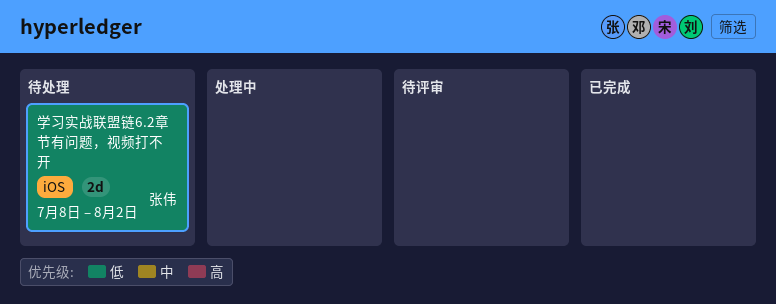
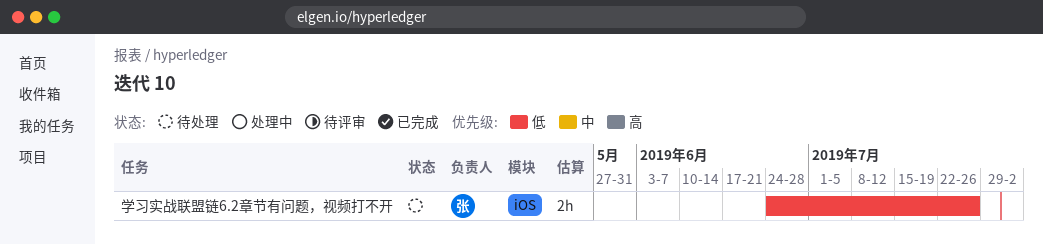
学习实战联盟链6.2章节有问题，视频打不开, estimate: 2d -> 2h
学习实战联盟链6.2章节有问题，视频打不开, start: Jul 8 -> Jun 24
学习实战联盟链6.2章节有问题，视频打不开, due: Aug 2 -> Jul 26

